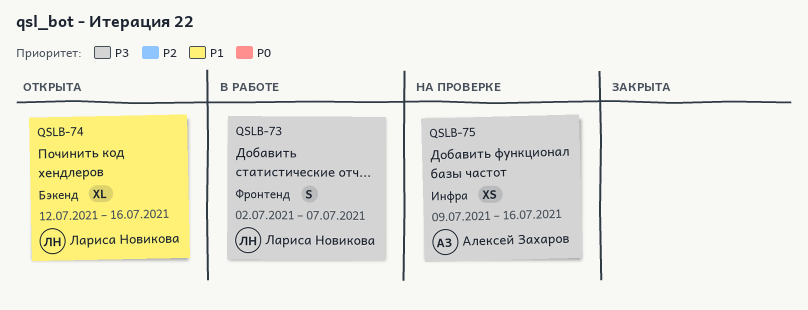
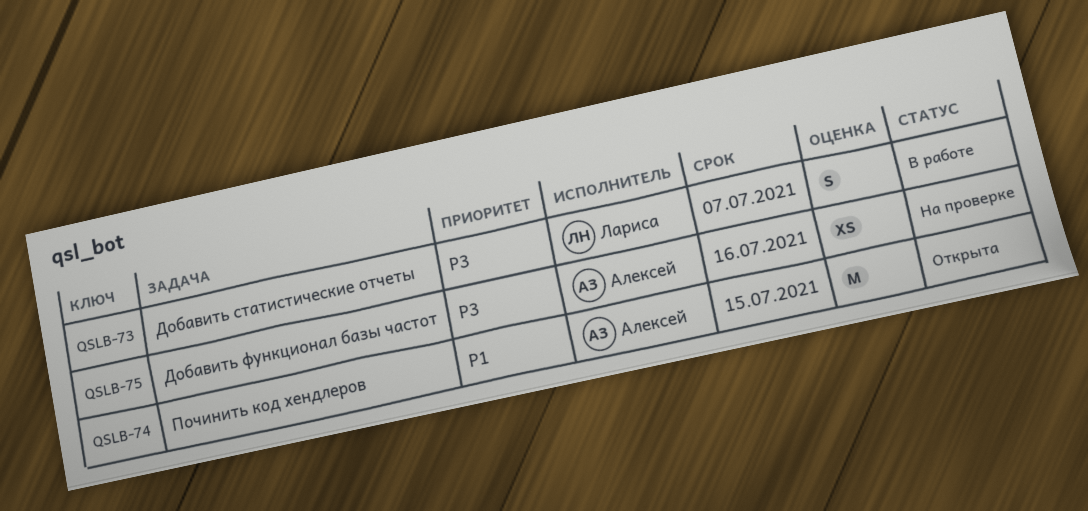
QSLB-74, owner: Лариса Новикова -> Алексей Захаров
QSLB-74, estimate: XL -> M
QSLB-74, due: Jul 16 -> Jul 15

